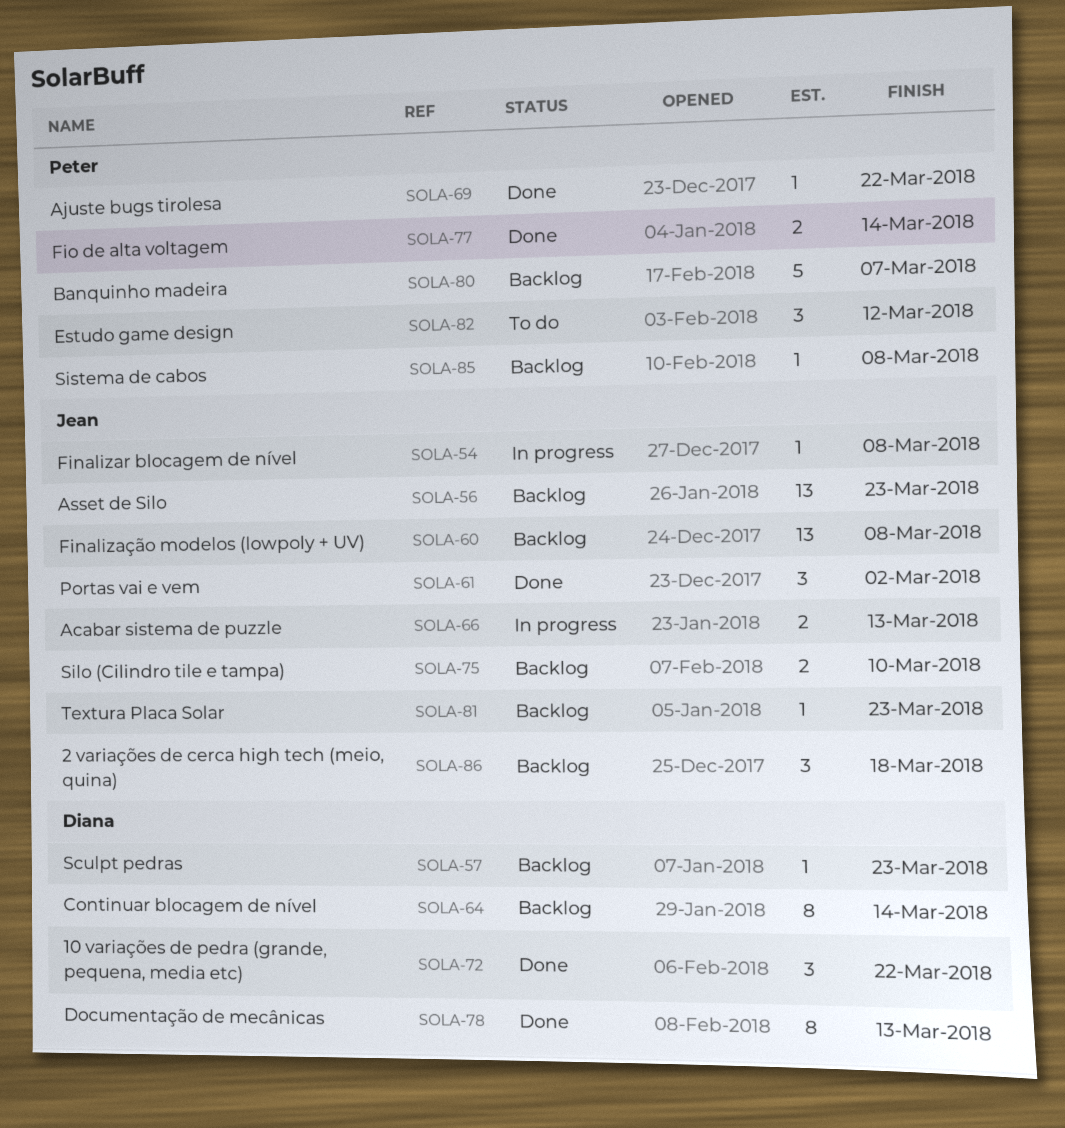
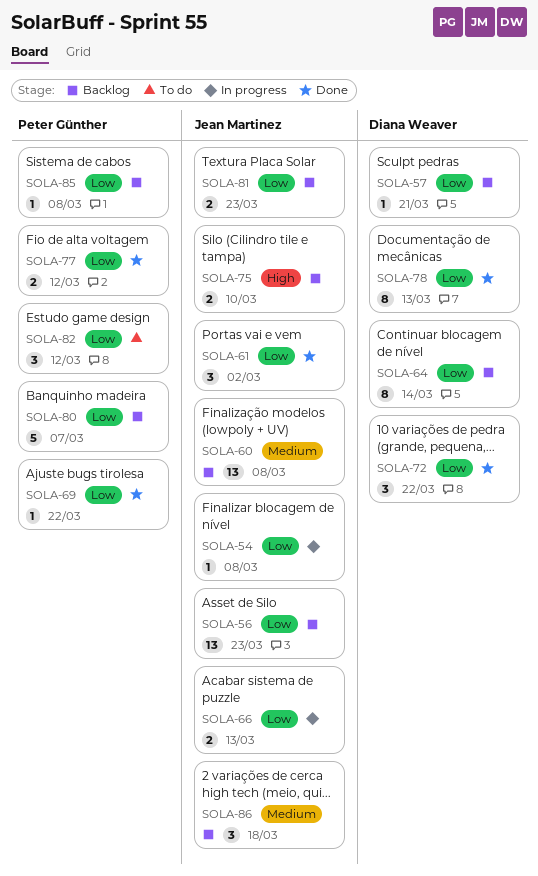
SOLA-57, due: Mar 23 -> Mar 21
SOLA-77, due: Mar 14 -> Mar 12
SOLA-81, estimate: 1 -> 2

